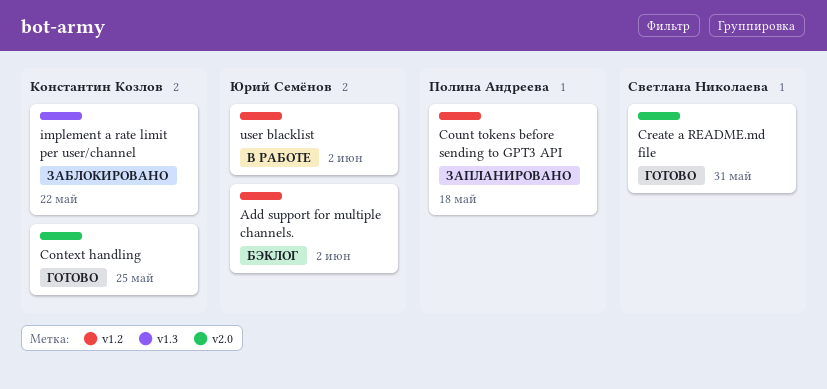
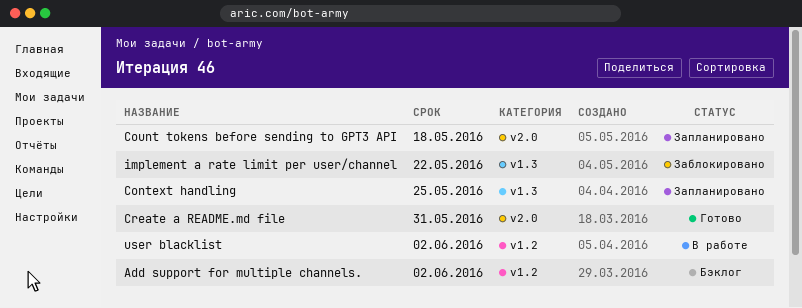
Context handling, status: Готово -> Запланировано
Context handling, label: v2.0 -> v1.3
Count tokens before sending to GPT3 API, label: v1.2 -> v2.0

